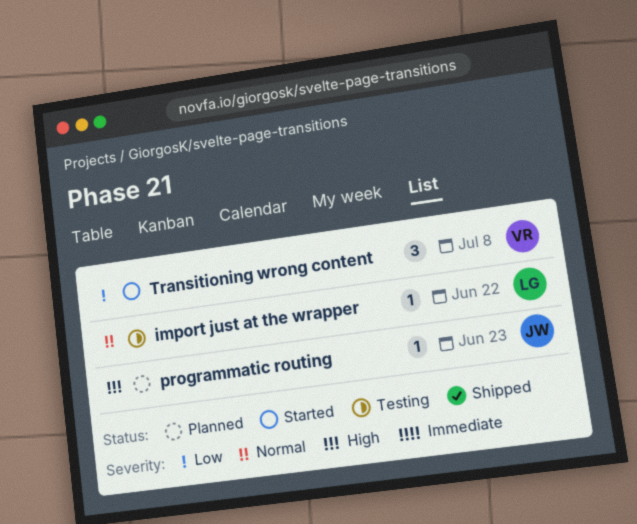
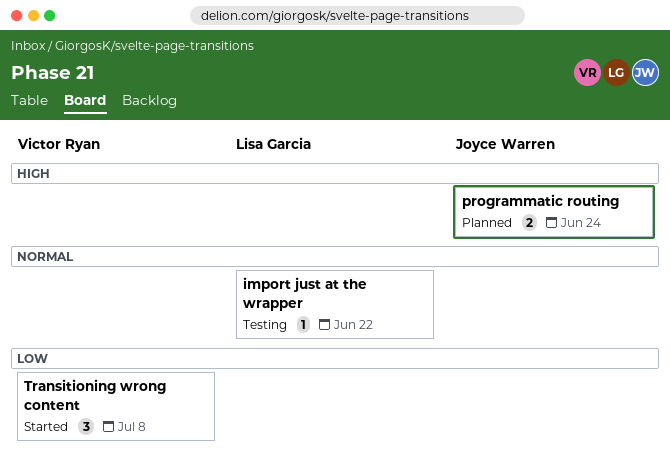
programmatic routing, estimate: 1 -> 2
programmatic routing, due: Jun 23 -> Jun 24

